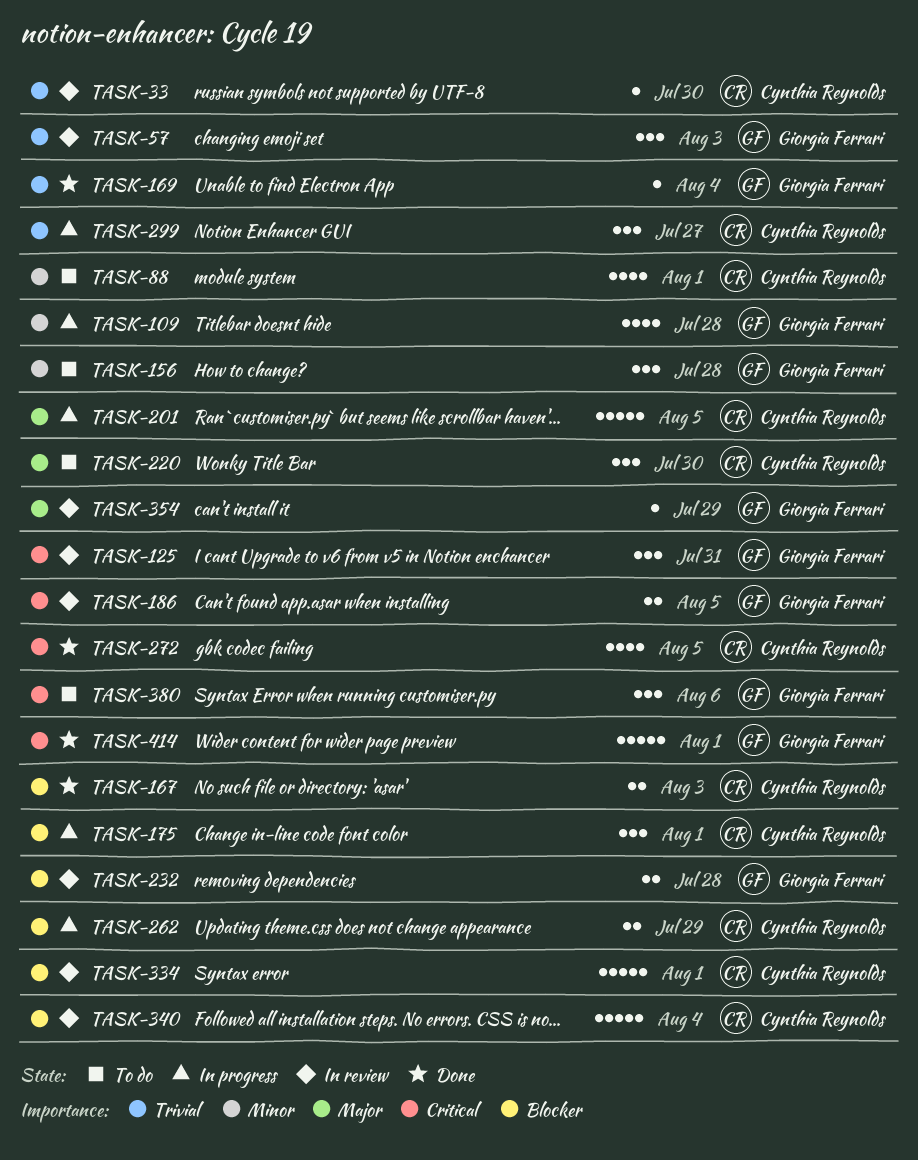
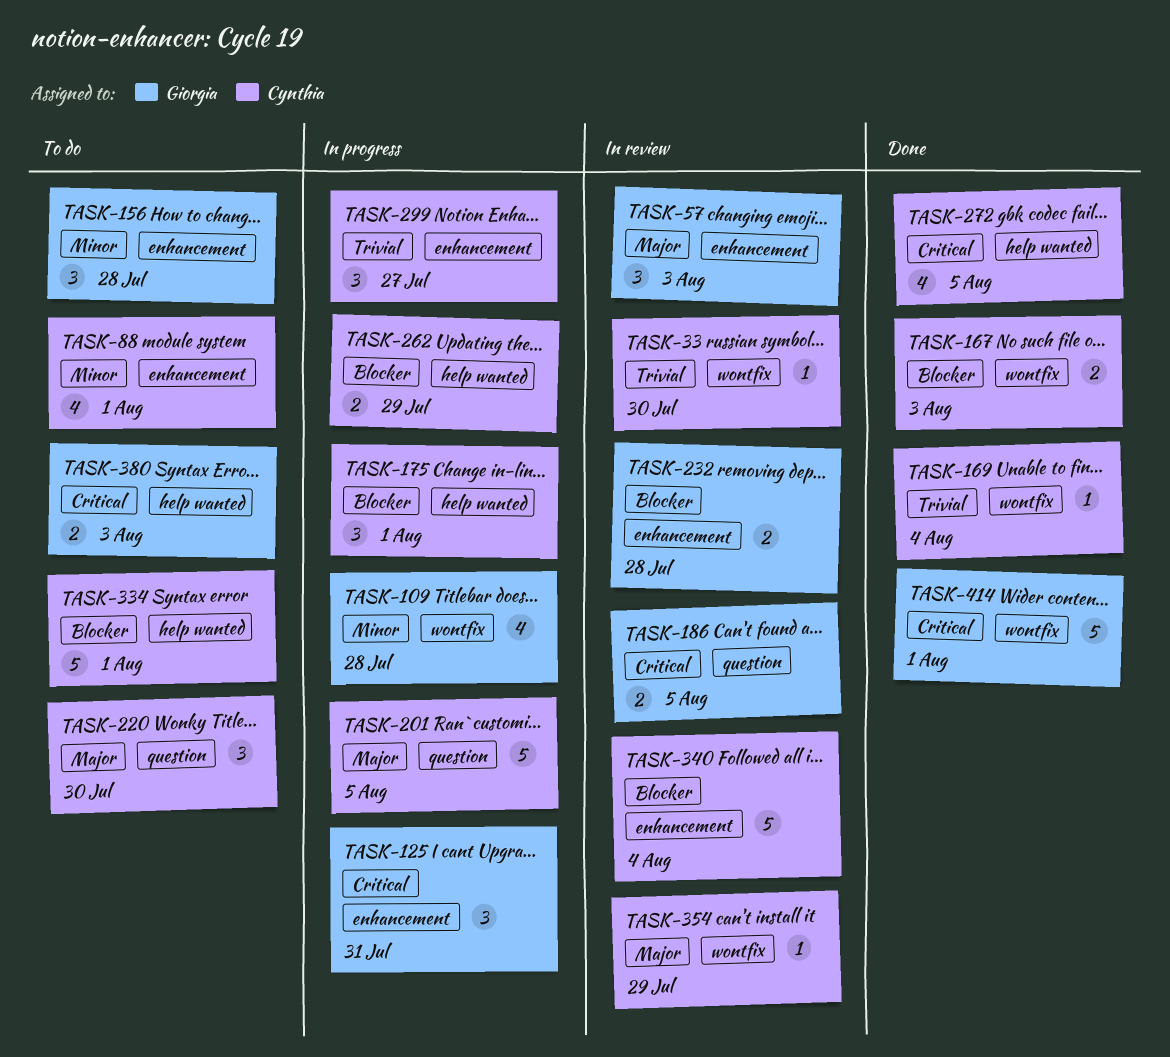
TASK-57, priority: Trivial -> Major
TASK-125, status: In review -> In progress
TASK-169, owner: Giorgia Ferrari -> Cynthia Reynolds
TASK-334, status: In review -> To do
TASK-354, owner: Giorgia Ferrari -> Cynthia Reynolds
TASK-380, estimate: 3 -> 2
TASK-380, due: Aug 6 -> Aug 3

